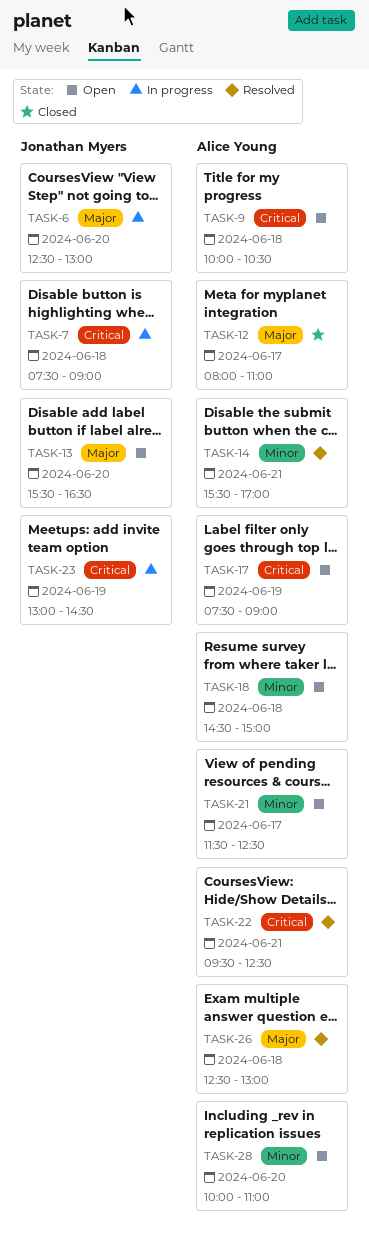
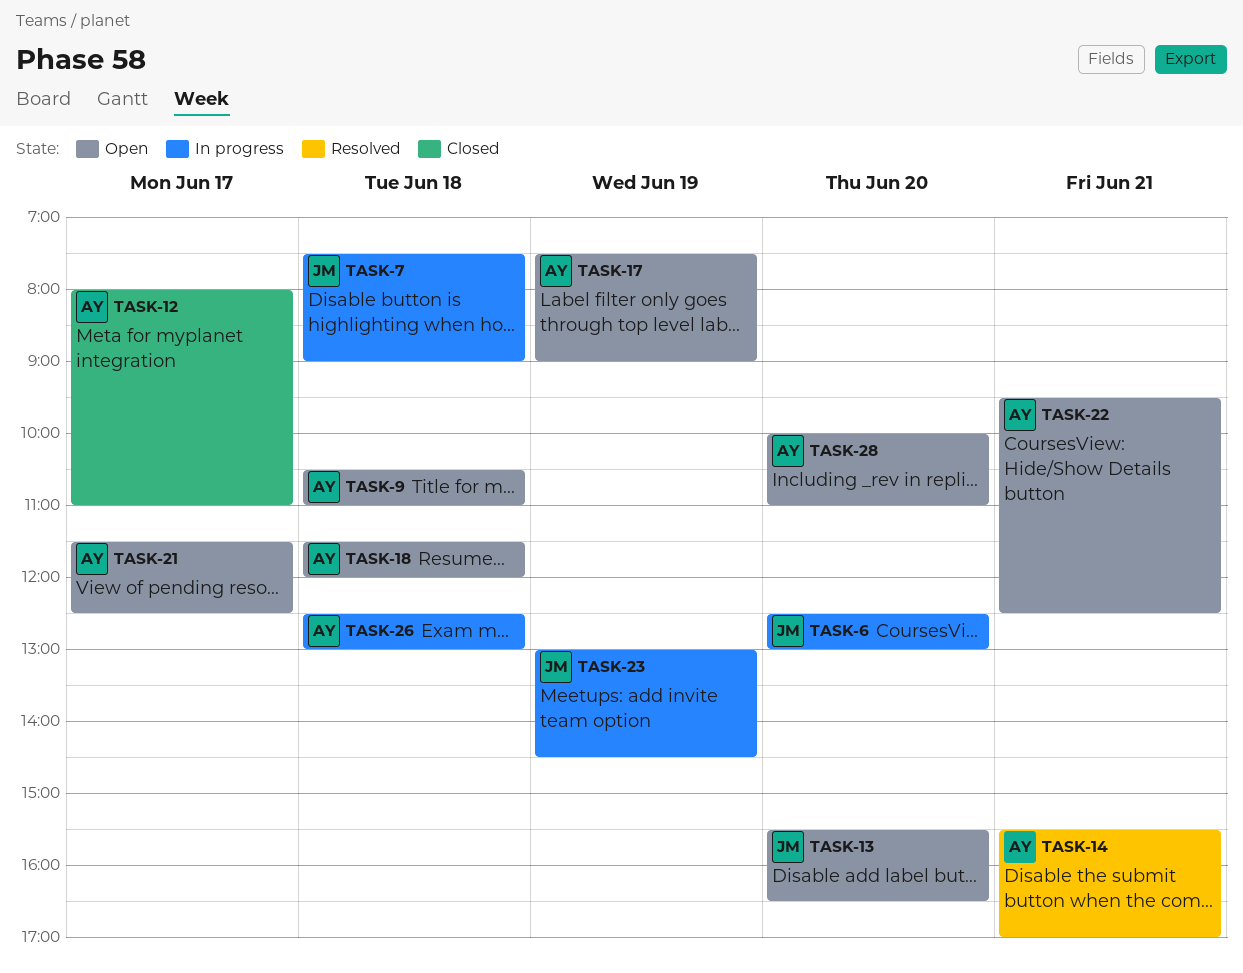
TASK-9, begins: 10:00 -> 10:30
TASK-9, ends: 10:30 -> 11:00
TASK-18, begins: 14:30 -> 11:30
TASK-18, ends: 15:00 -> 12:00
TASK-22, status: Resolved -> Open
TASK-26, status: Resolved -> In progress

